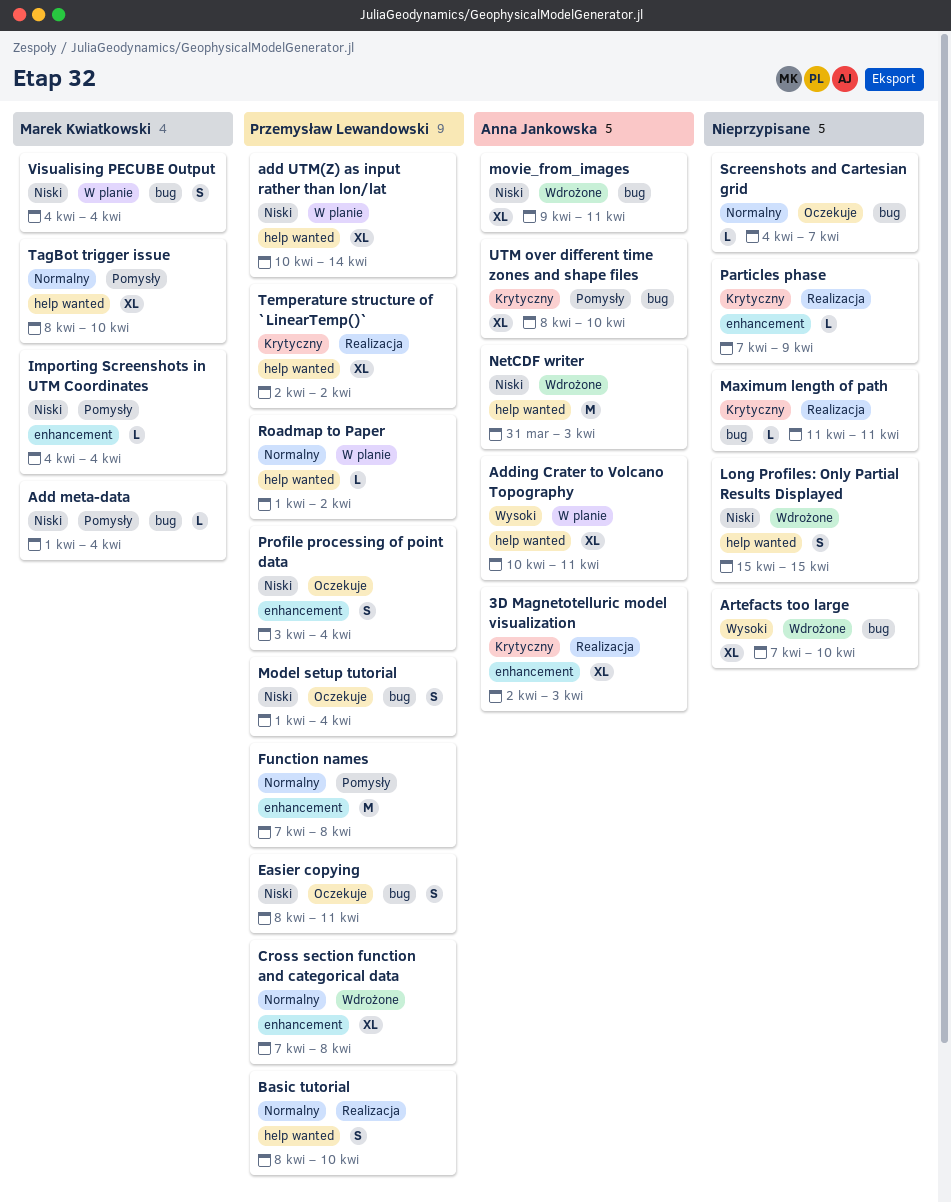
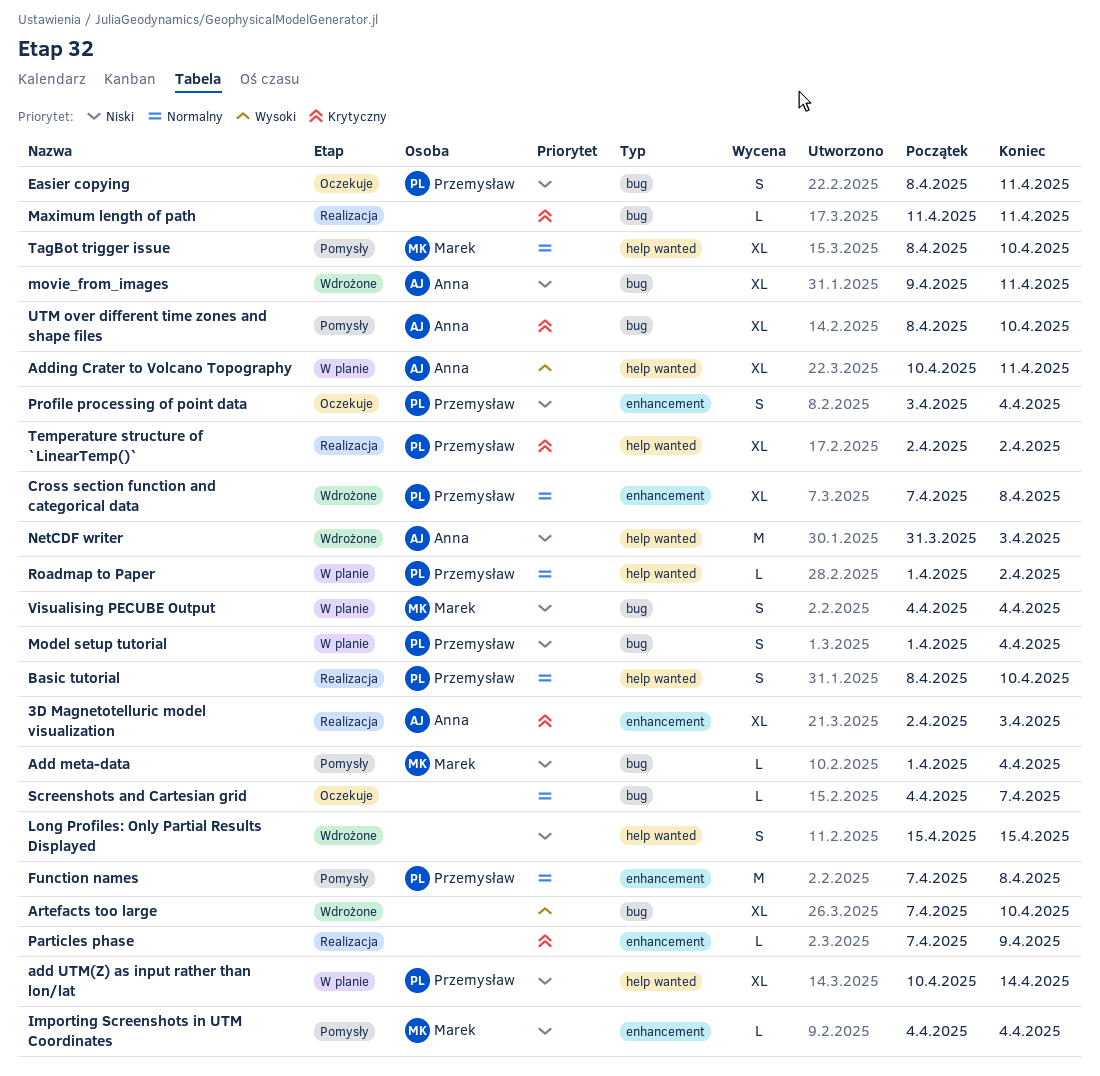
Model setup tutorial, status: Oczekuje -> W planie

